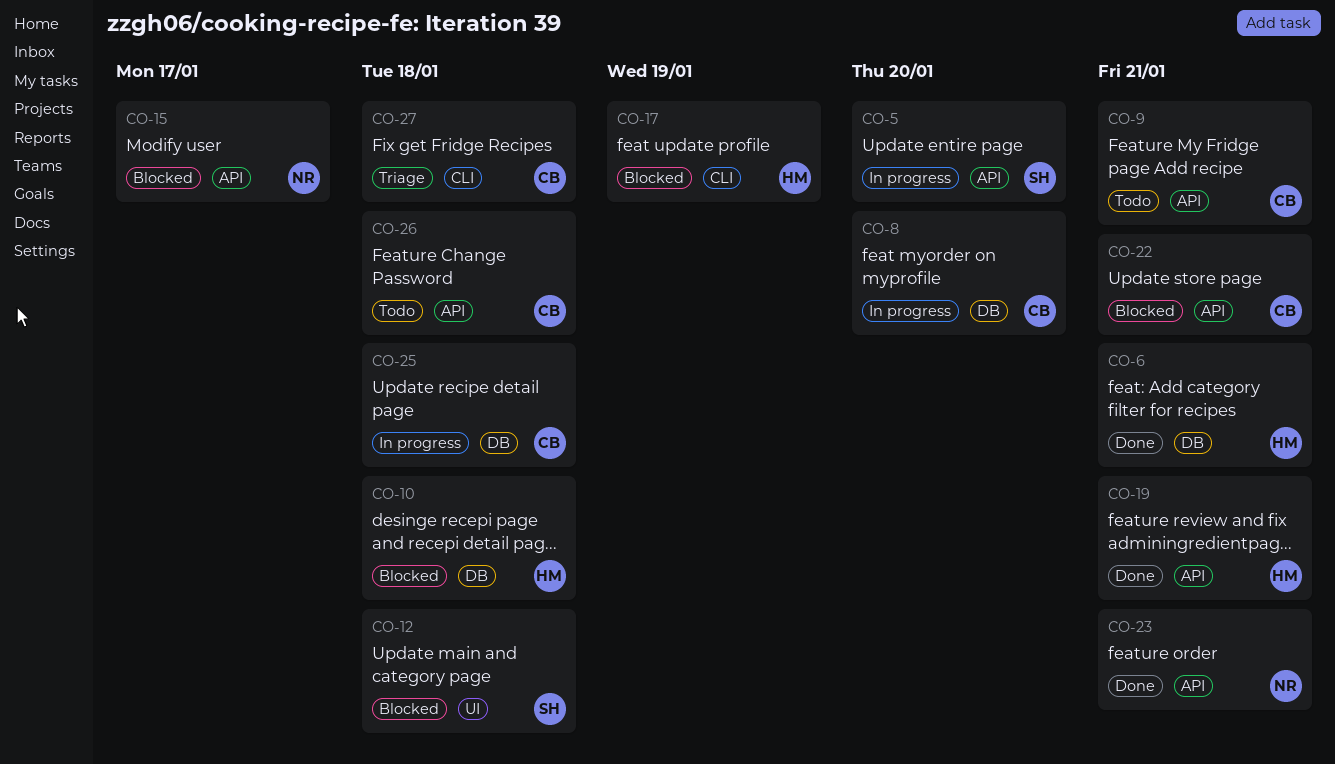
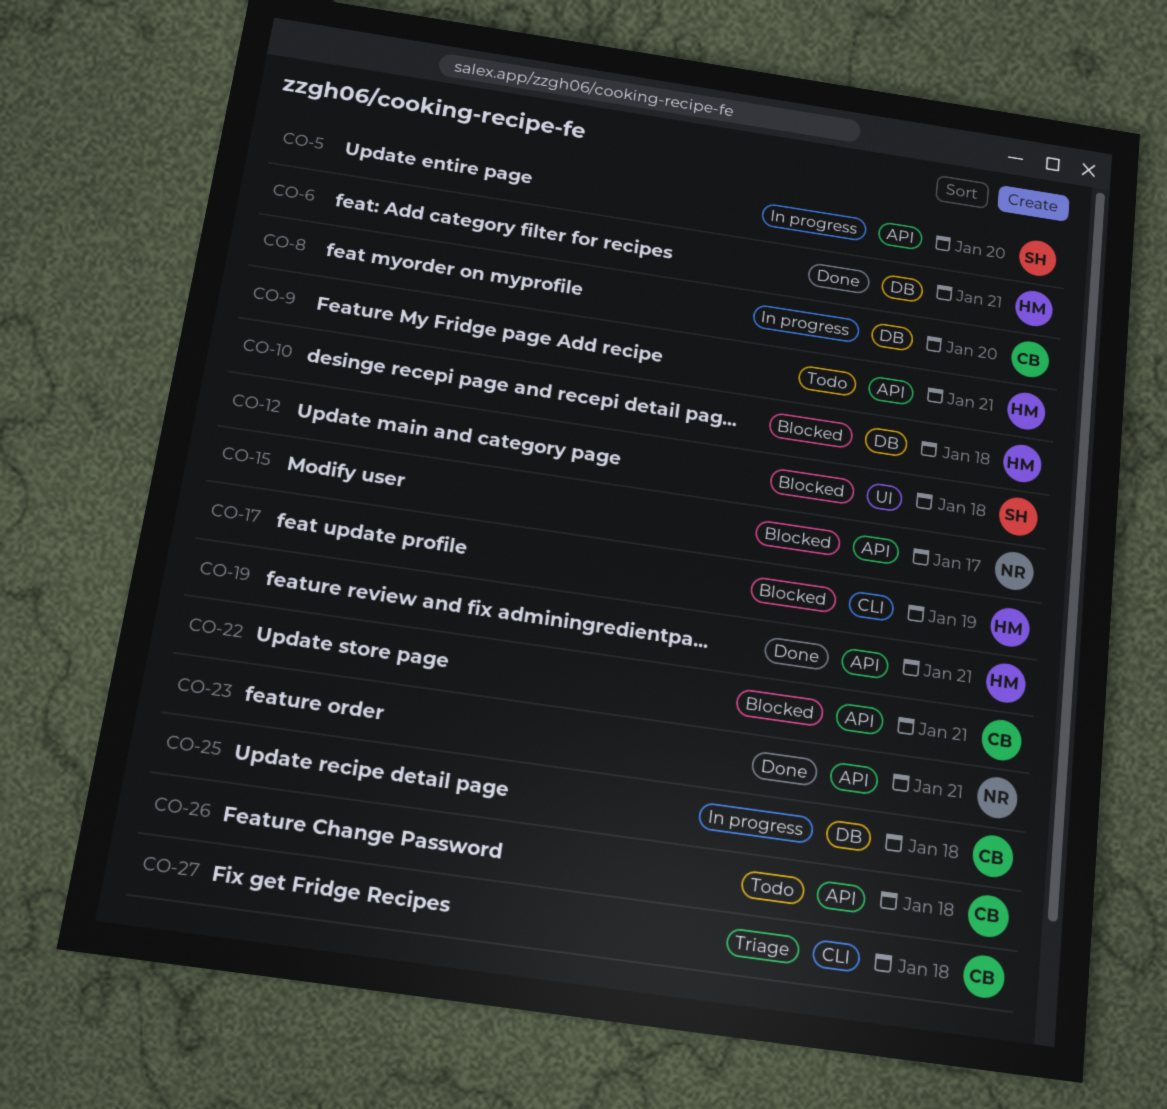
CO-9, owner: CB -> HM

